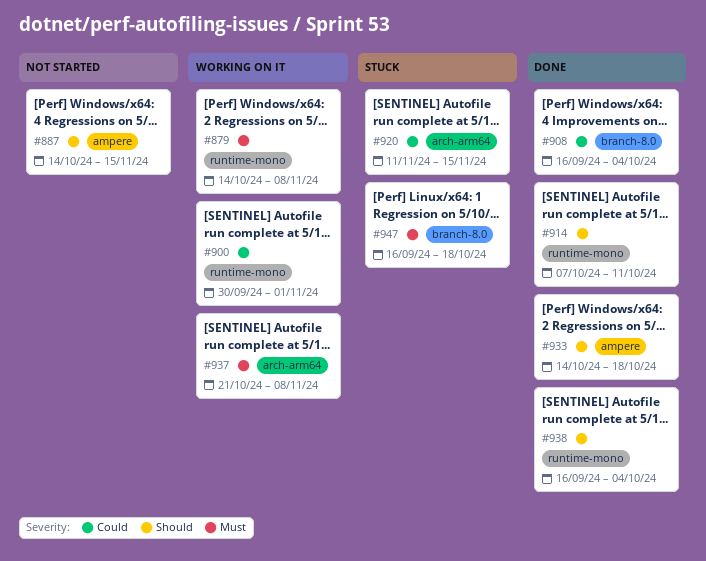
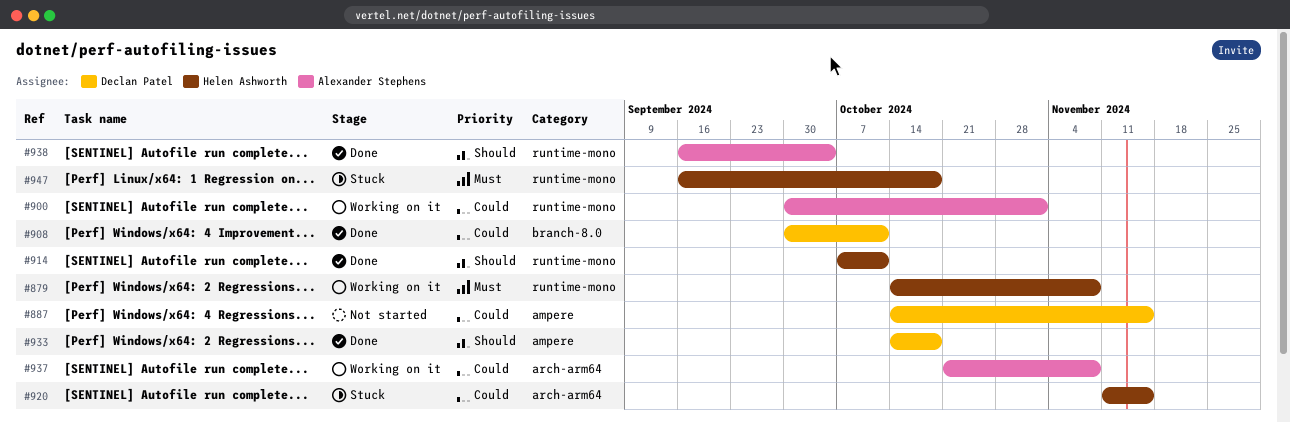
#887, priority: Should -> Could
#908, start: Sep 16 -> Sep 30
#908, due: Oct 4 -> Oct 11
#937, priority: Must -> Could
#947, label: branch-8.0 -> runtime-mono

